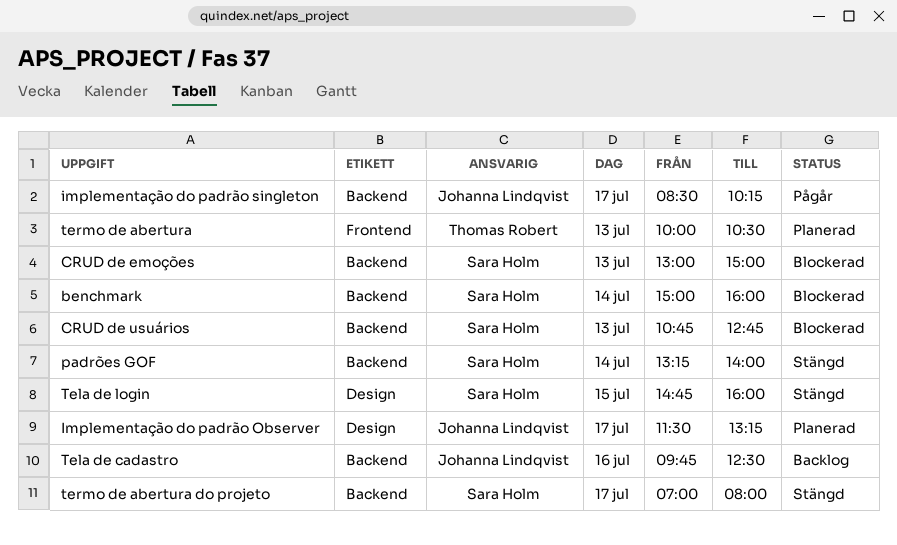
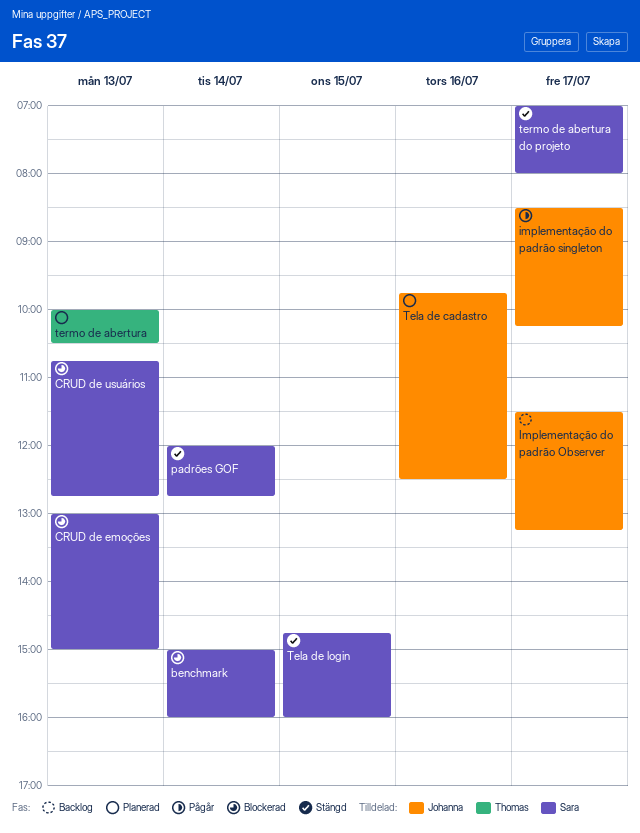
Implementação do padrão Observer, status: Planerad -> Backlog
padrões GOF, begins: 13:15 -> 12:00
padrões GOF, ends: 14:00 -> 12:45
Tela de cadastro, status: Backlog -> Planerad

